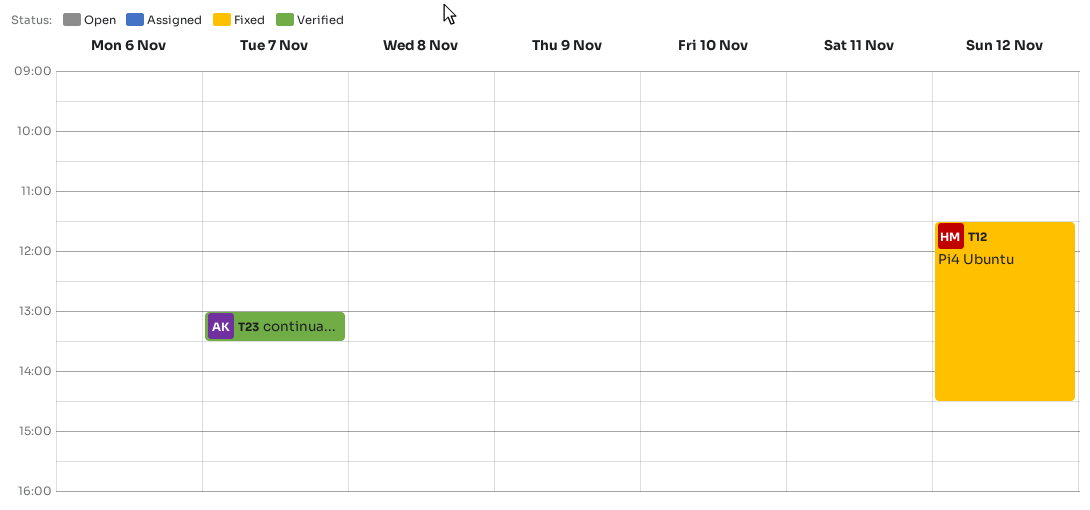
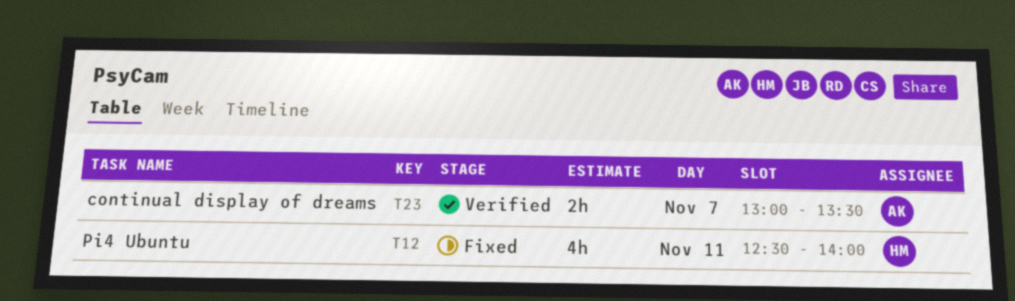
T12, day: Nov 12 -> Nov 11
T12, begins: 11:30 -> 12:30
T12, ends: 14:30 -> 14:00

